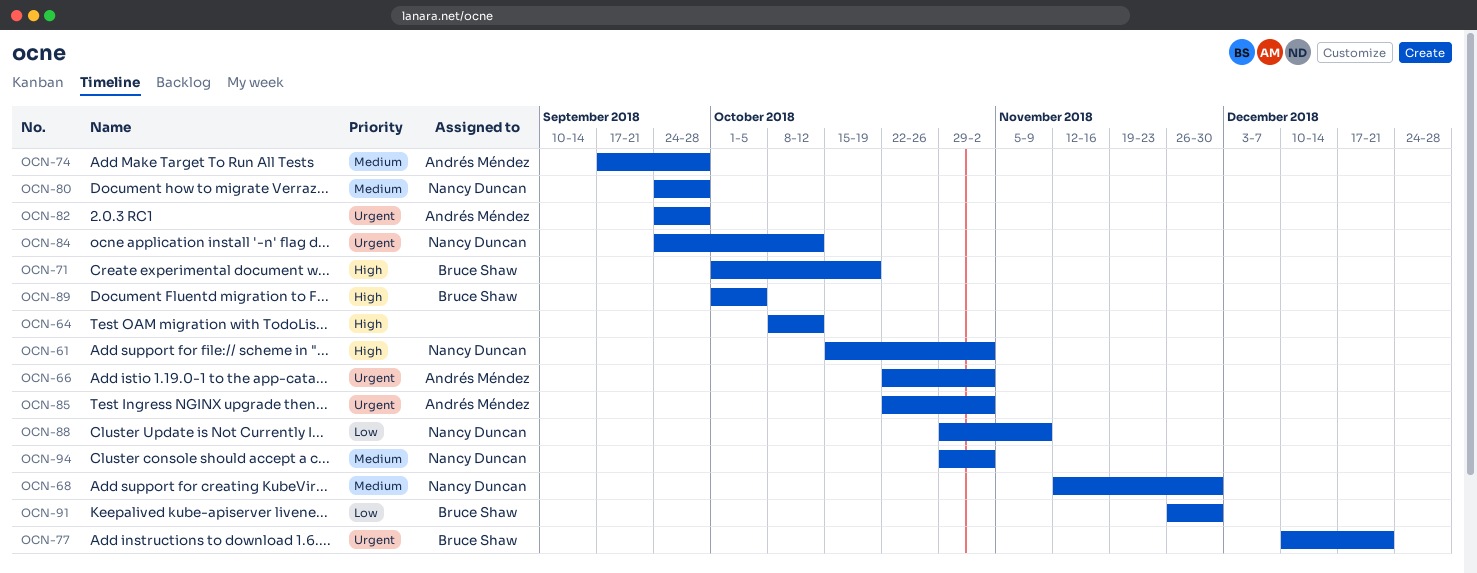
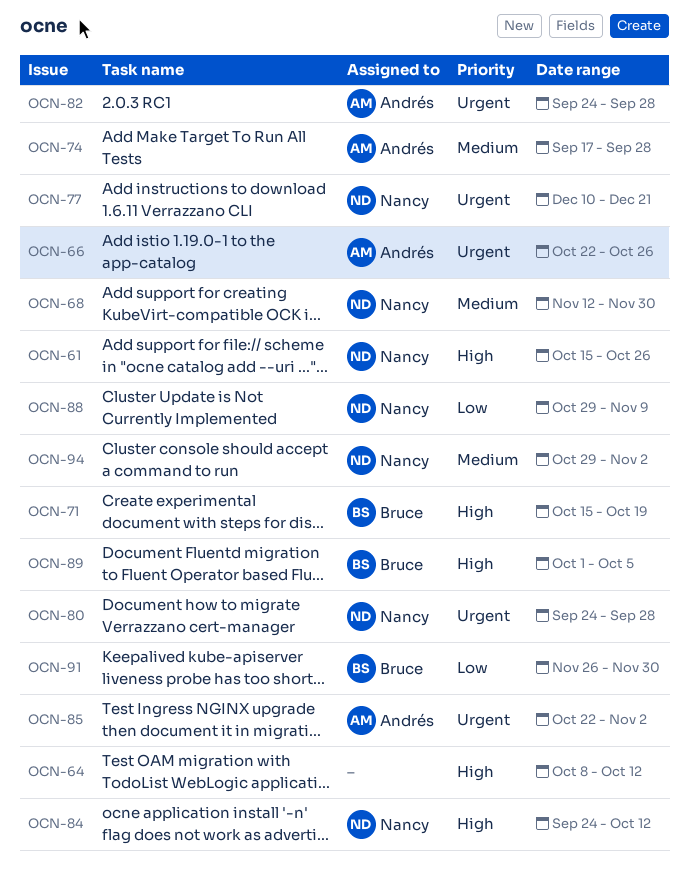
OCN-61, due: Nov 2 -> Oct 26
OCN-66, due: Nov 2 -> Oct 26
OCN-71, start: Oct 1 -> Oct 15
OCN-77, owner: Bruce Shaw -> Nancy Duncan
OCN-80, priority: Medium -> Urgent
OCN-84, priority: Urgent -> High

